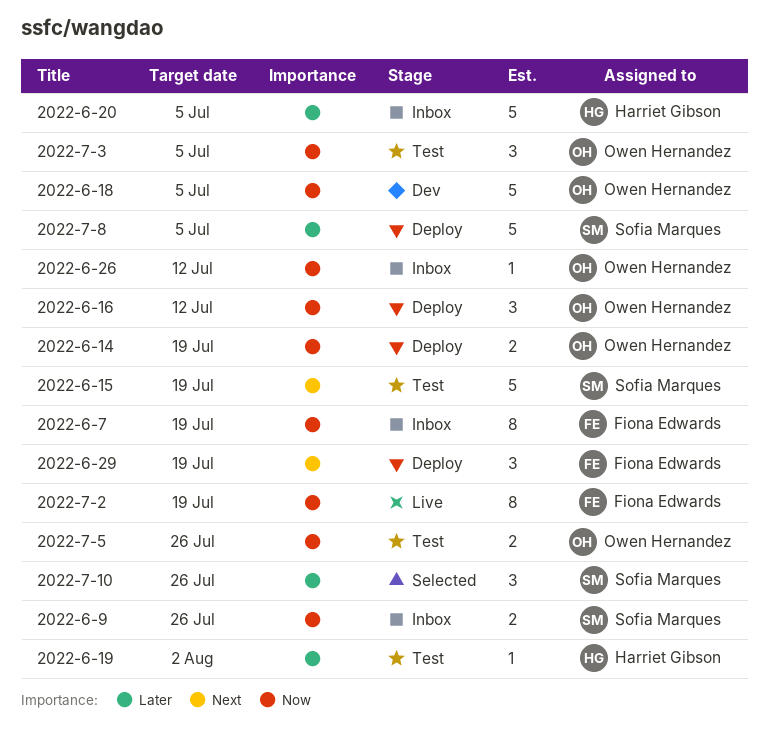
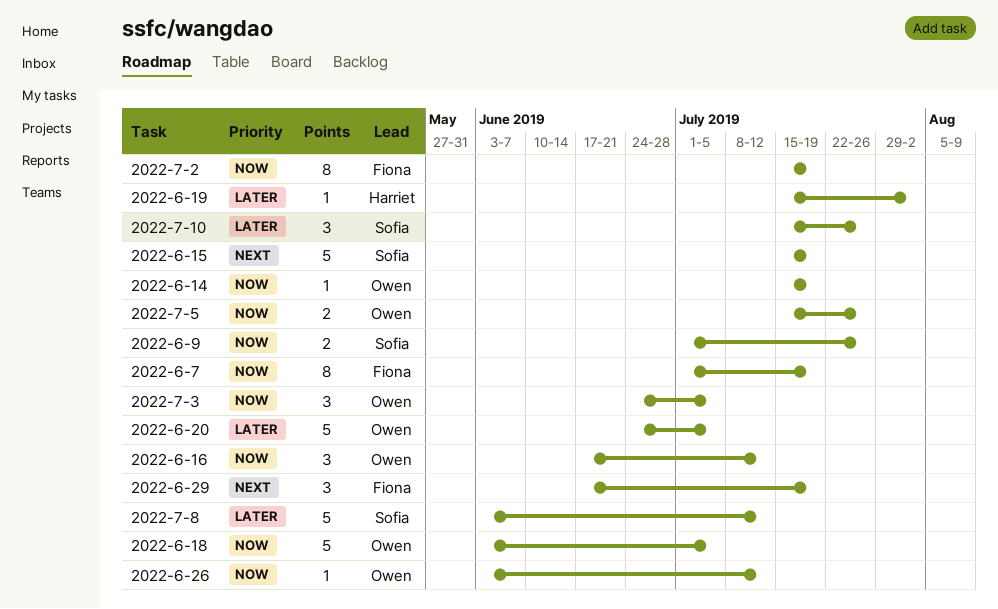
2022-6-14, estimate: 2 -> 1
2022-6-20, owner: Harriet Gibson -> Owen Hernandez
2022-7-8, due: Jul 5 -> Jul 12

